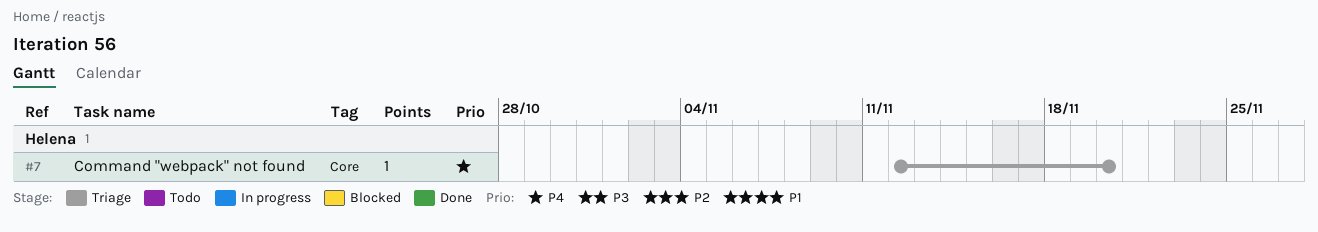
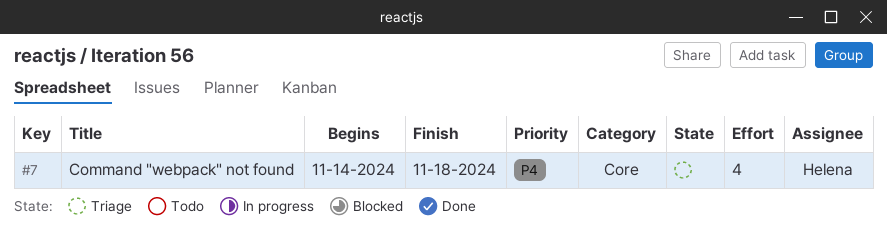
#7, estimate: 1 -> 4
#7, start: Nov 12 -> Nov 14
#7, due: Nov 20 -> Nov 18

